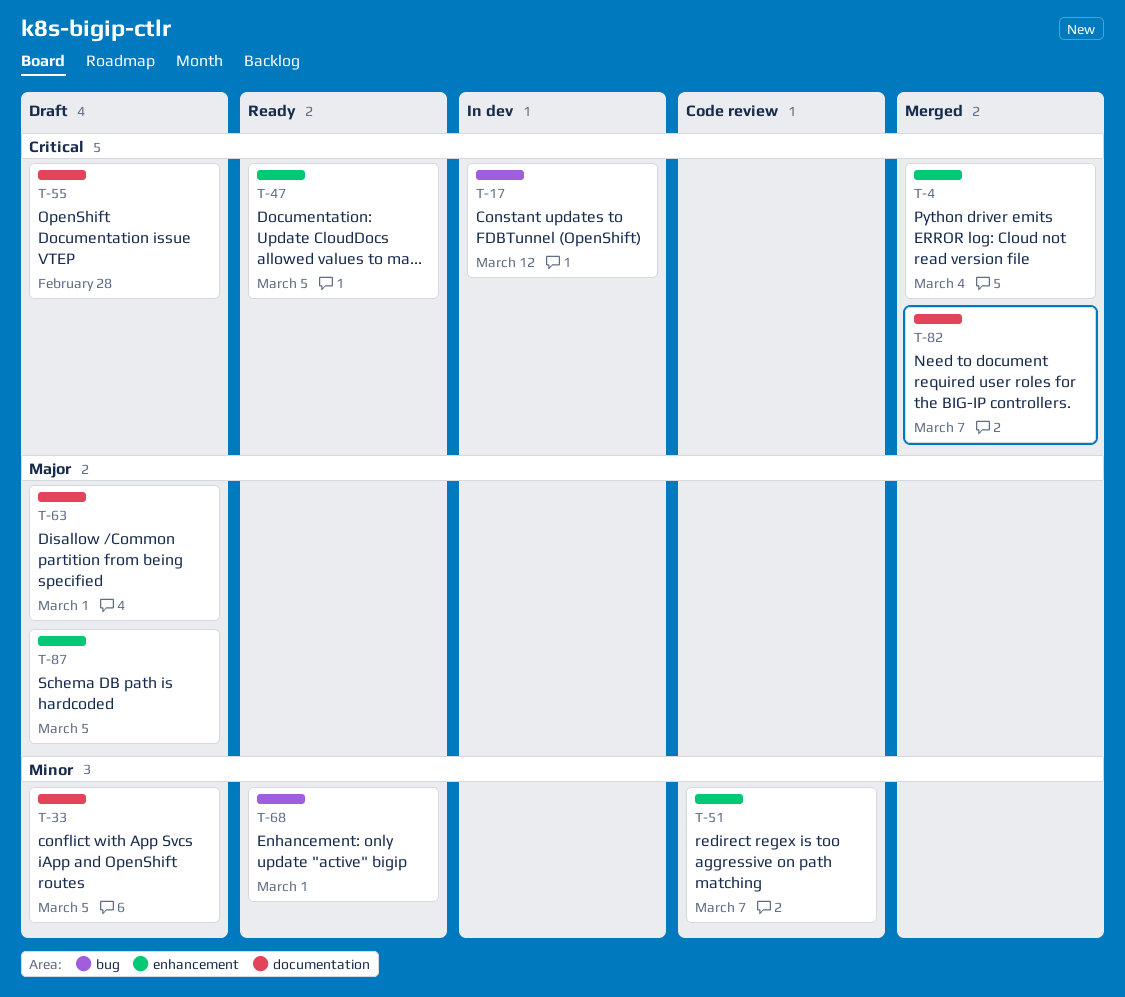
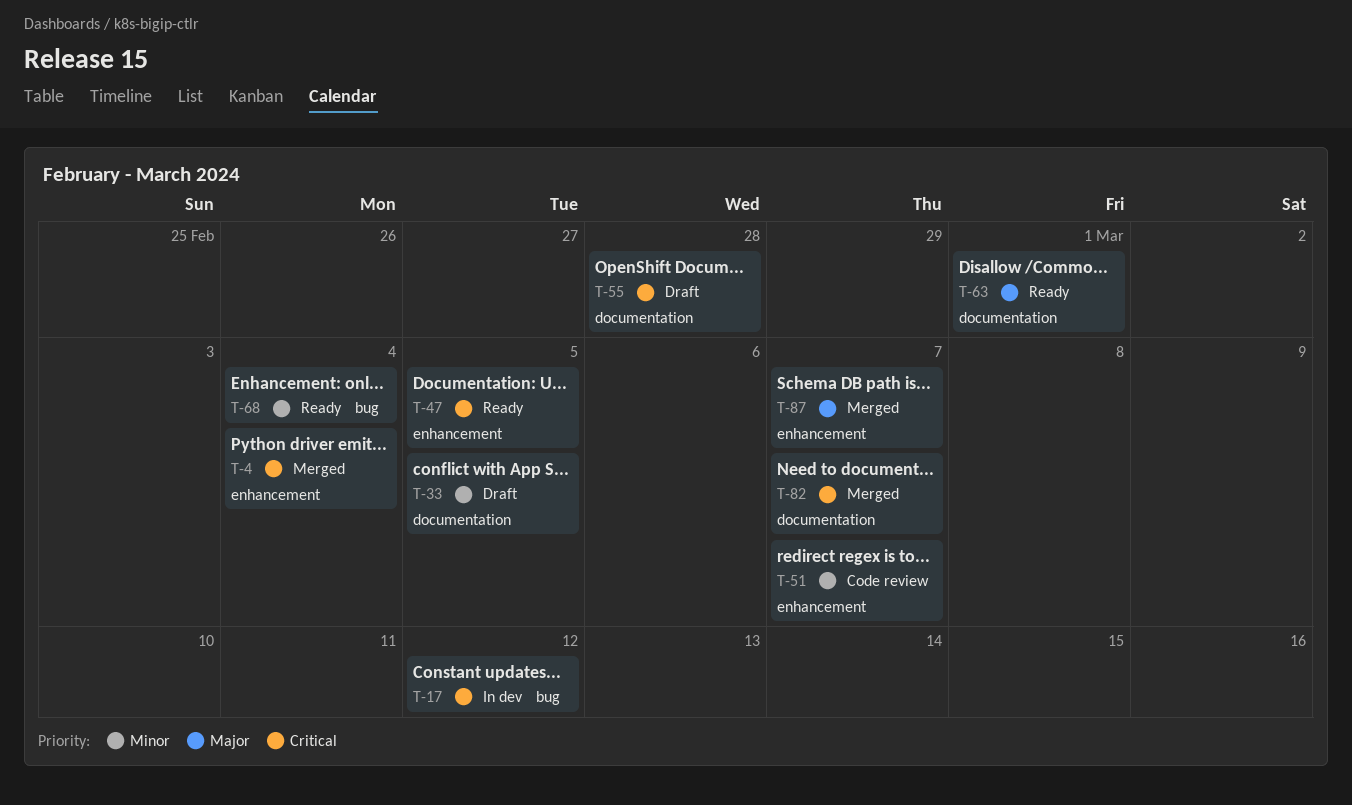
T-63, status: Draft -> Ready
T-68, due: Mar 1 -> Mar 4
T-87, status: Draft -> Merged
T-87, due: Mar 5 -> Mar 7

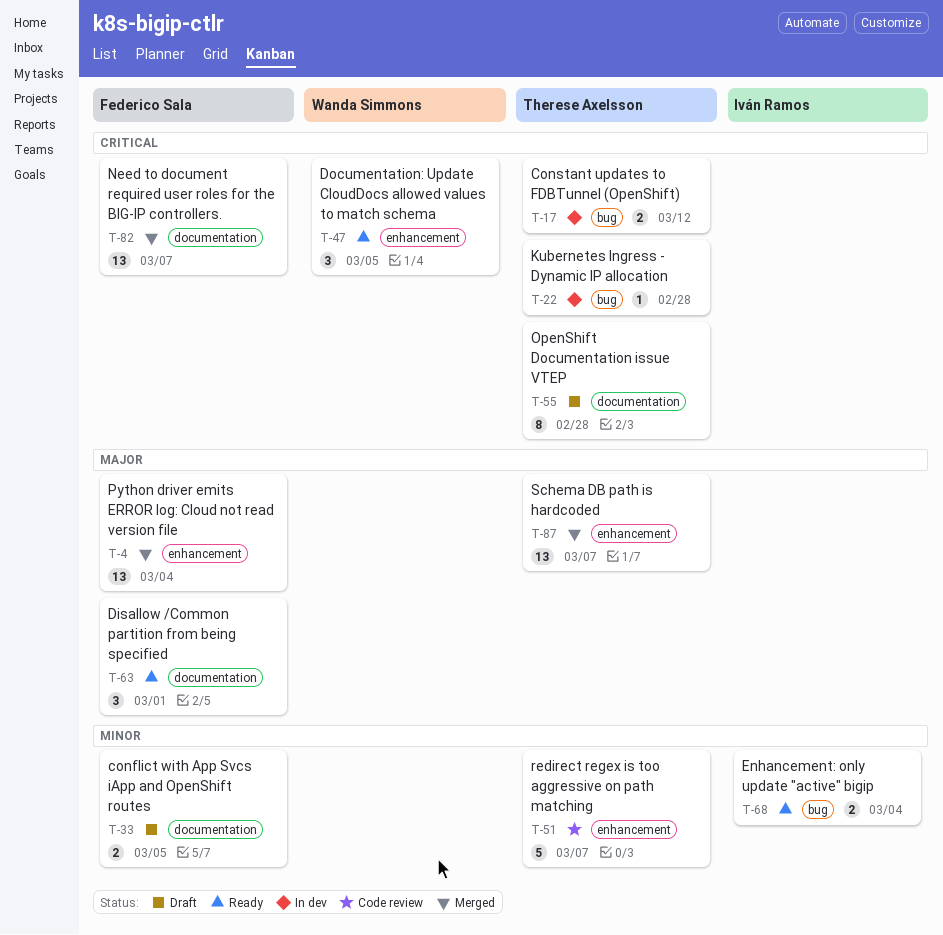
T-4, priority: Critical -> Major
T-22: none -> present

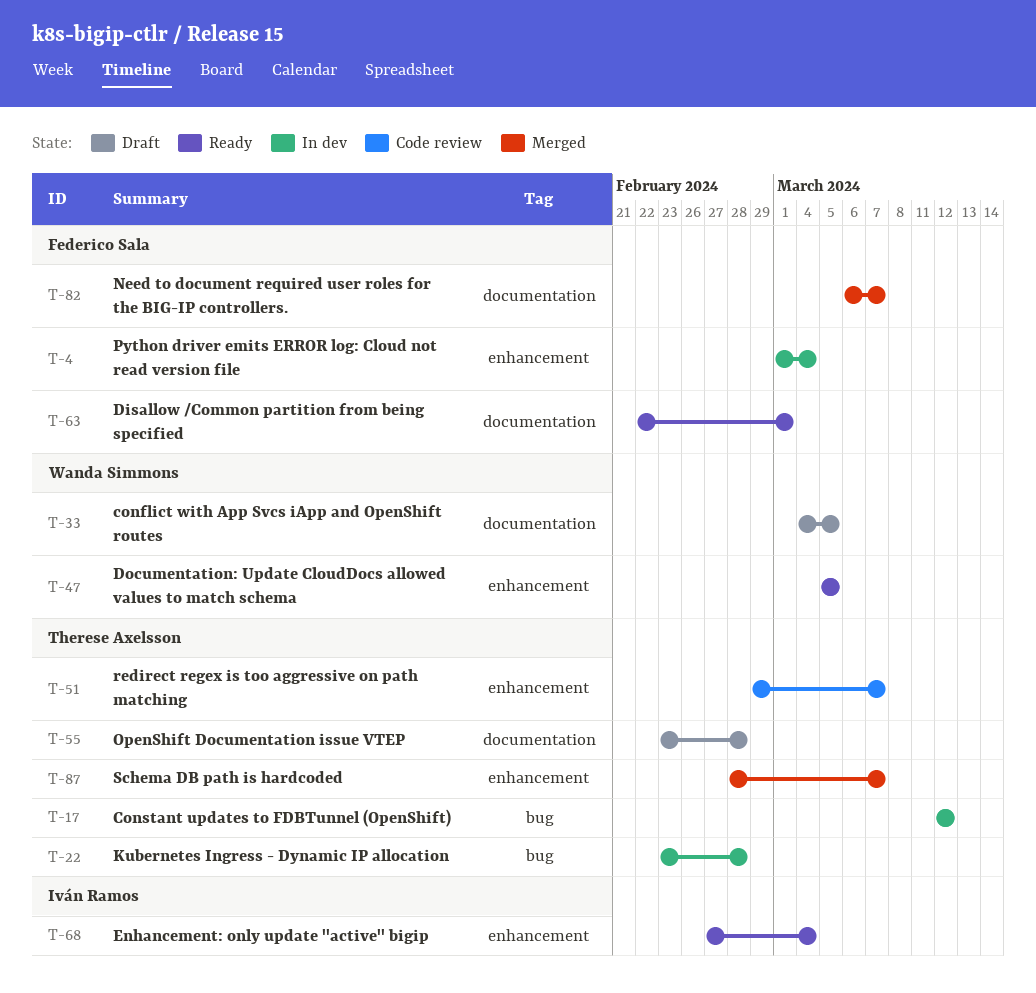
T-4, status: Merged -> In dev
T-33, owner: Federico Sala -> Wanda Simmons
T-68, label: bug -> enhancement

